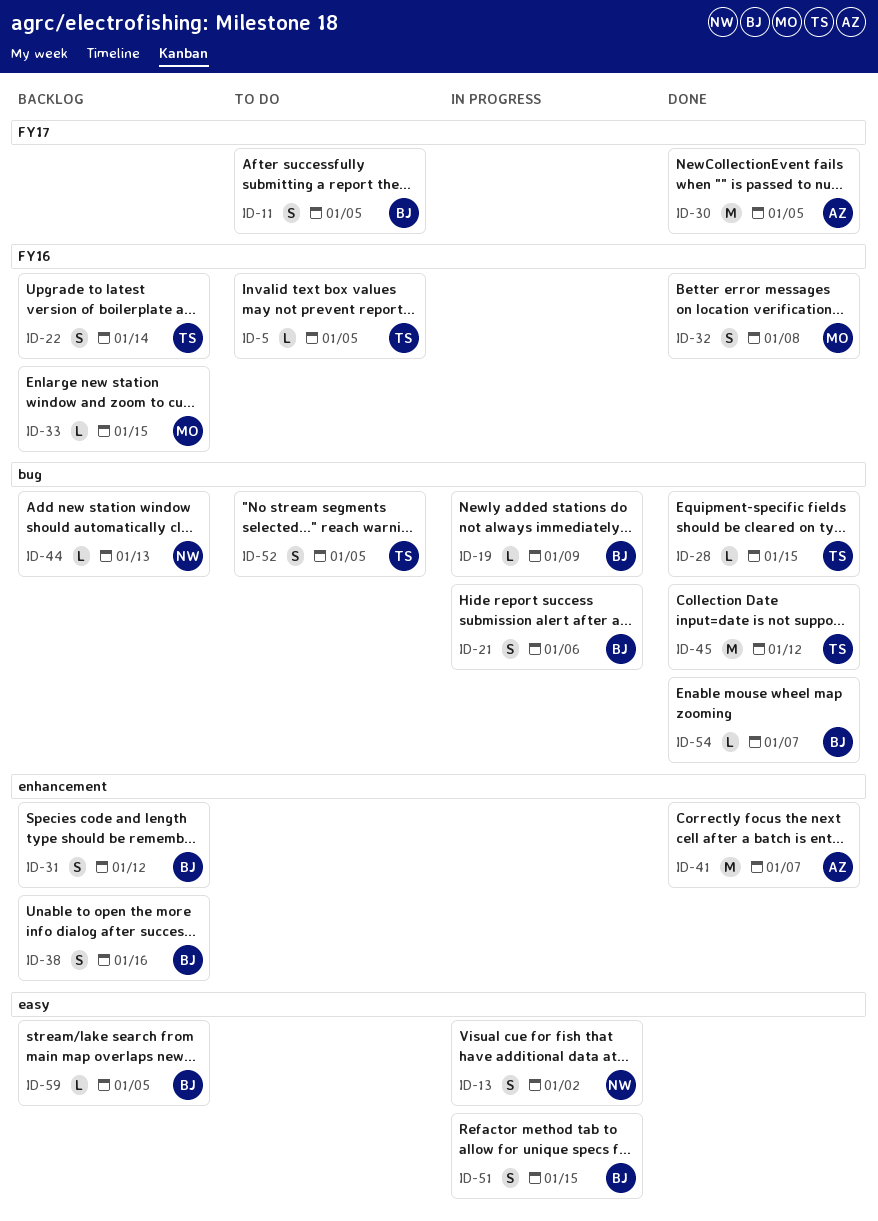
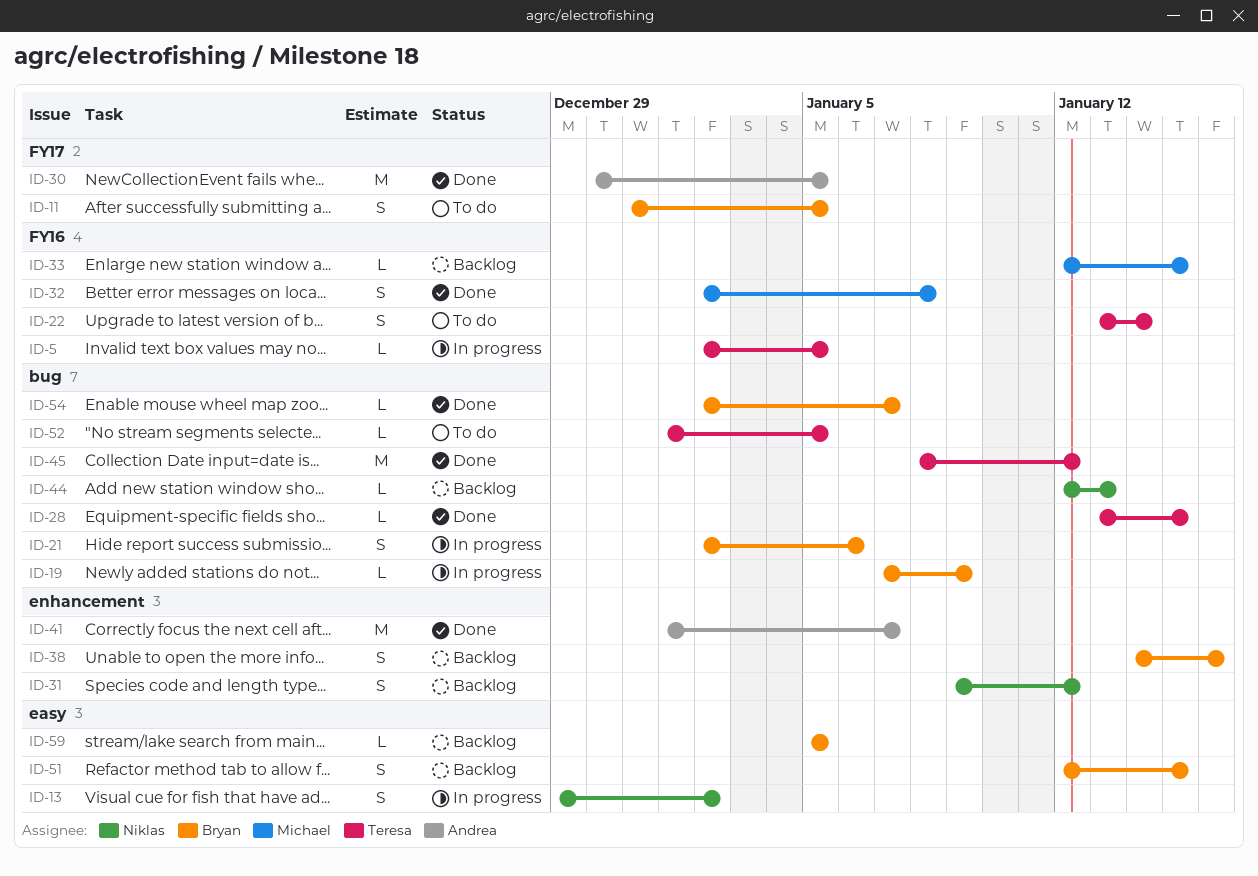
ID-5, status: To do -> In progress
ID-22, status: Backlog -> To do
ID-31, owner: Bryan -> Niklas
ID-51, status: In progress -> Backlog
ID-52, estimate: S -> L

